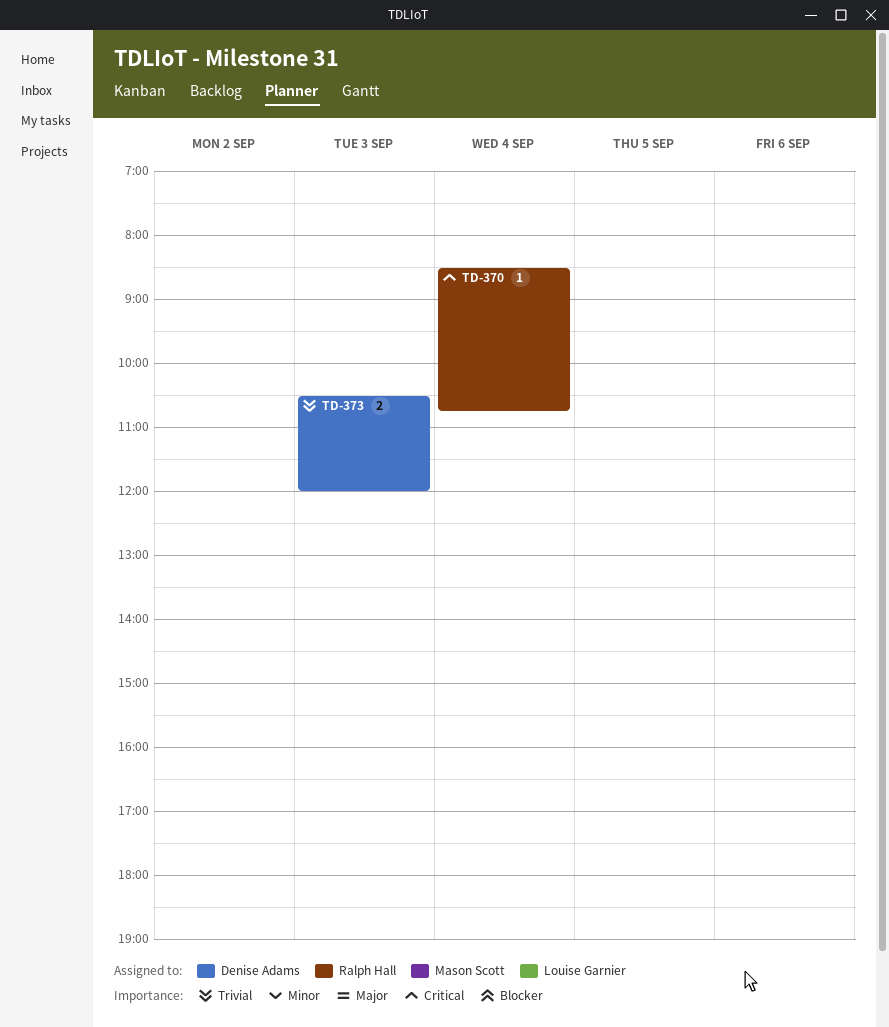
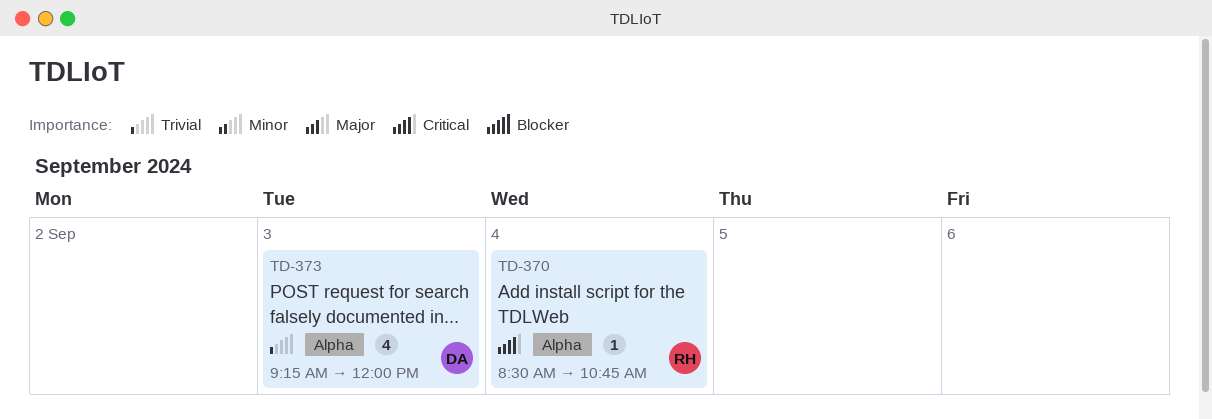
TD-373, estimate: 2 -> 4
TD-373, begins: 10:30 -> 09:15

